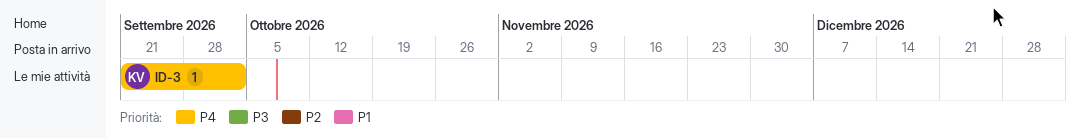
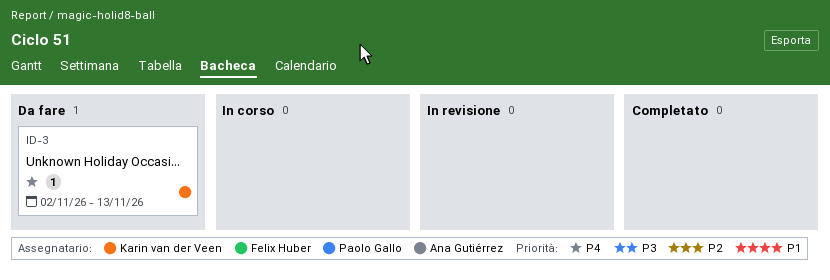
ID-3, start: Sep 21 -> Nov 2
ID-3, due: Oct 2 -> Nov 13

